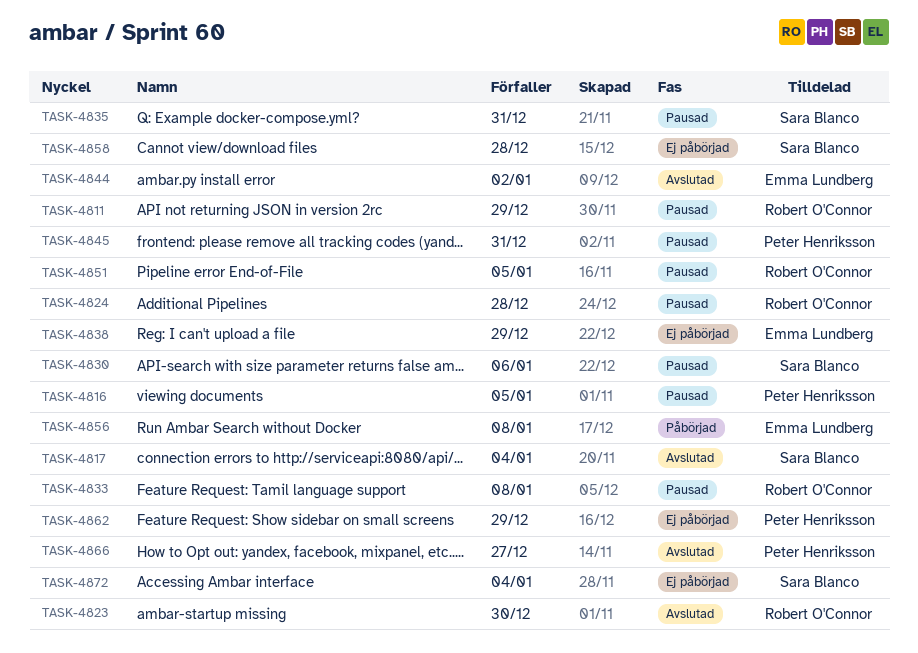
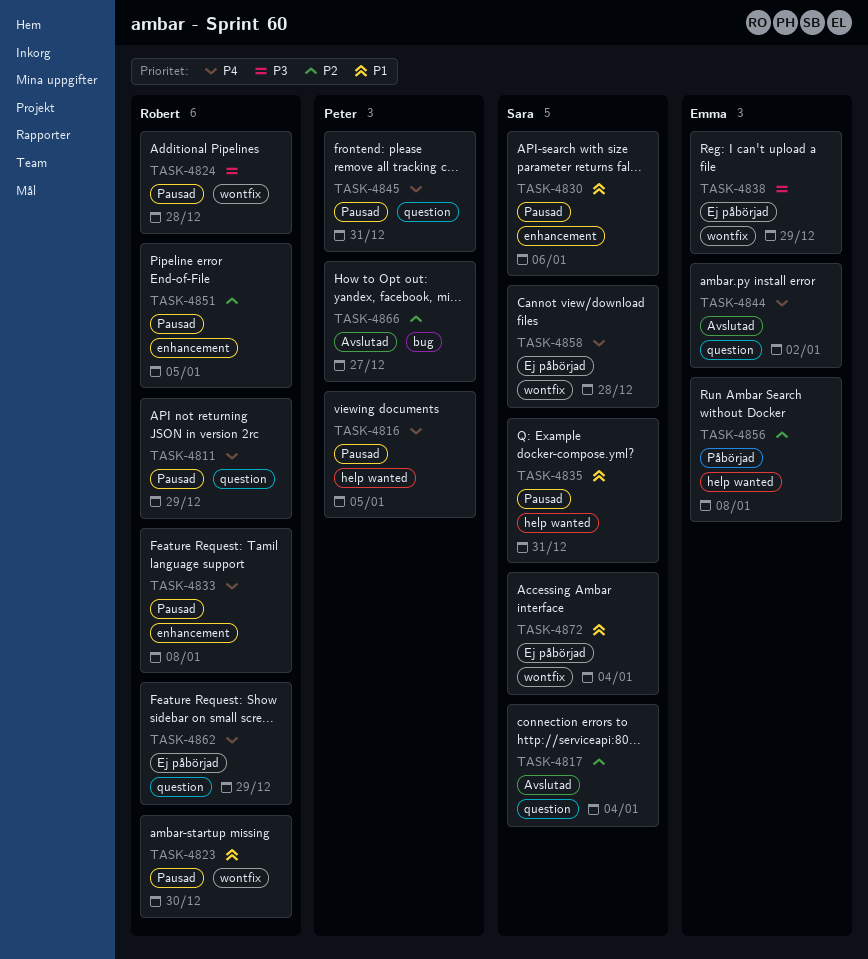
TASK-4823, status: Avslutad -> Pausad
TASK-4862, owner: Peter Henriksson -> Robert O'Connor

